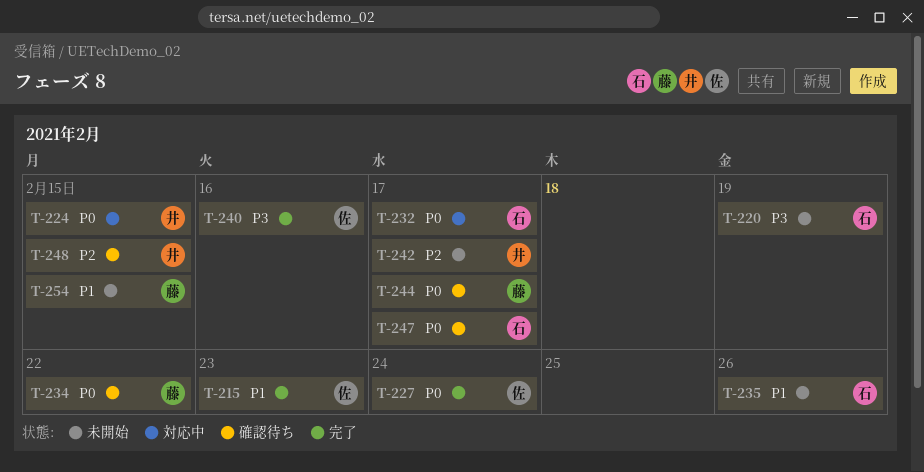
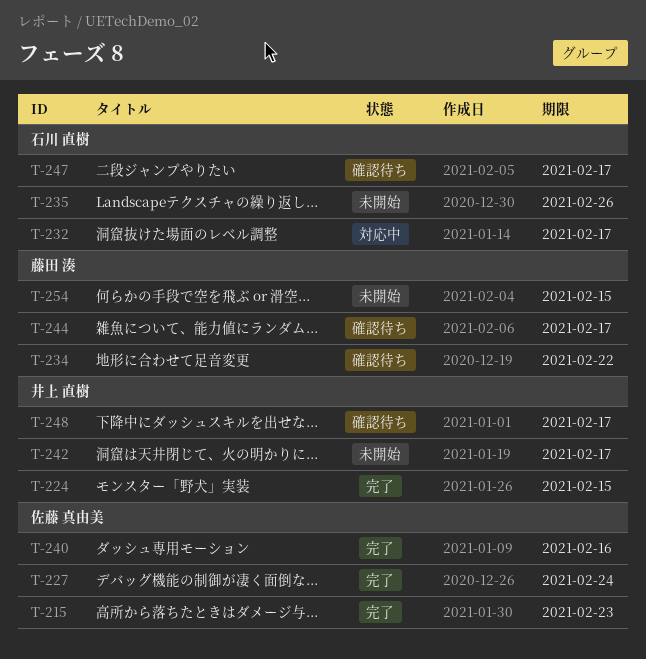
T-220: present -> none
T-224, status: 対応中 -> 完了
T-248, due: Feb 15 -> Feb 17

